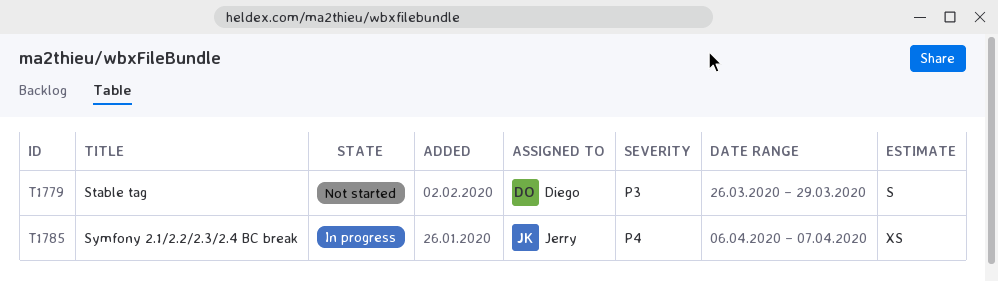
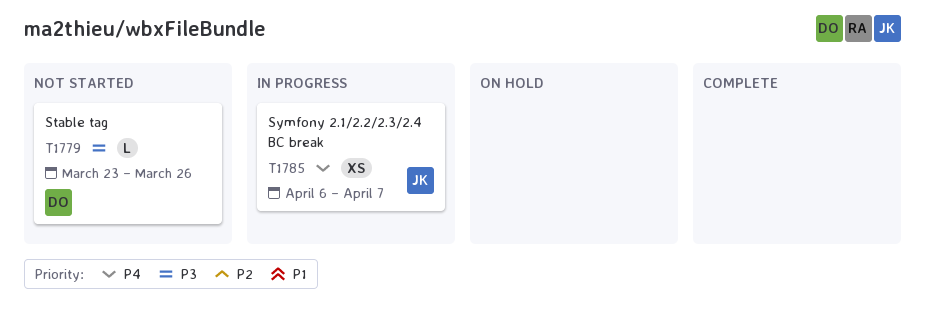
T1779, estimate: S -> L
T1779, start: Mar 26 -> Mar 23
T1779, due: Mar 29 -> Mar 26

